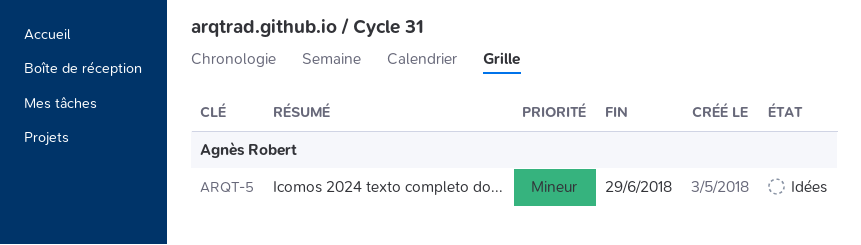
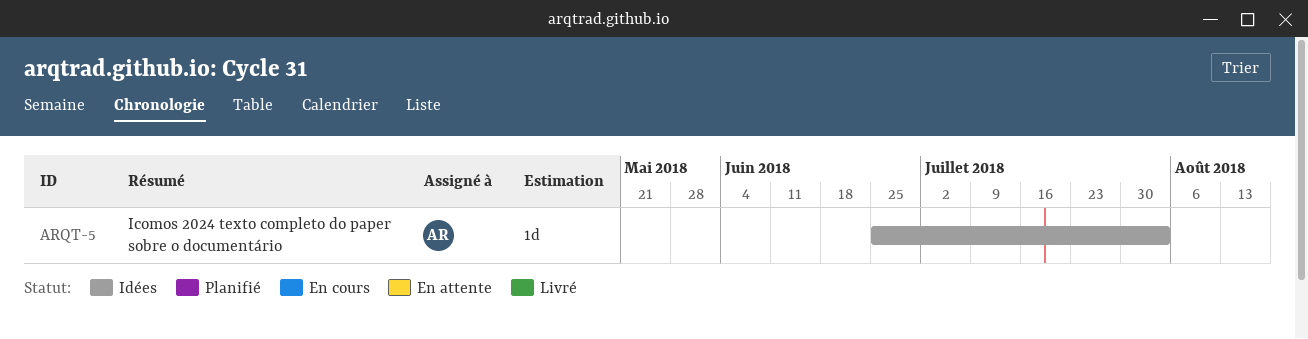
ARQT-5, due: Jun 29 -> Aug 3

